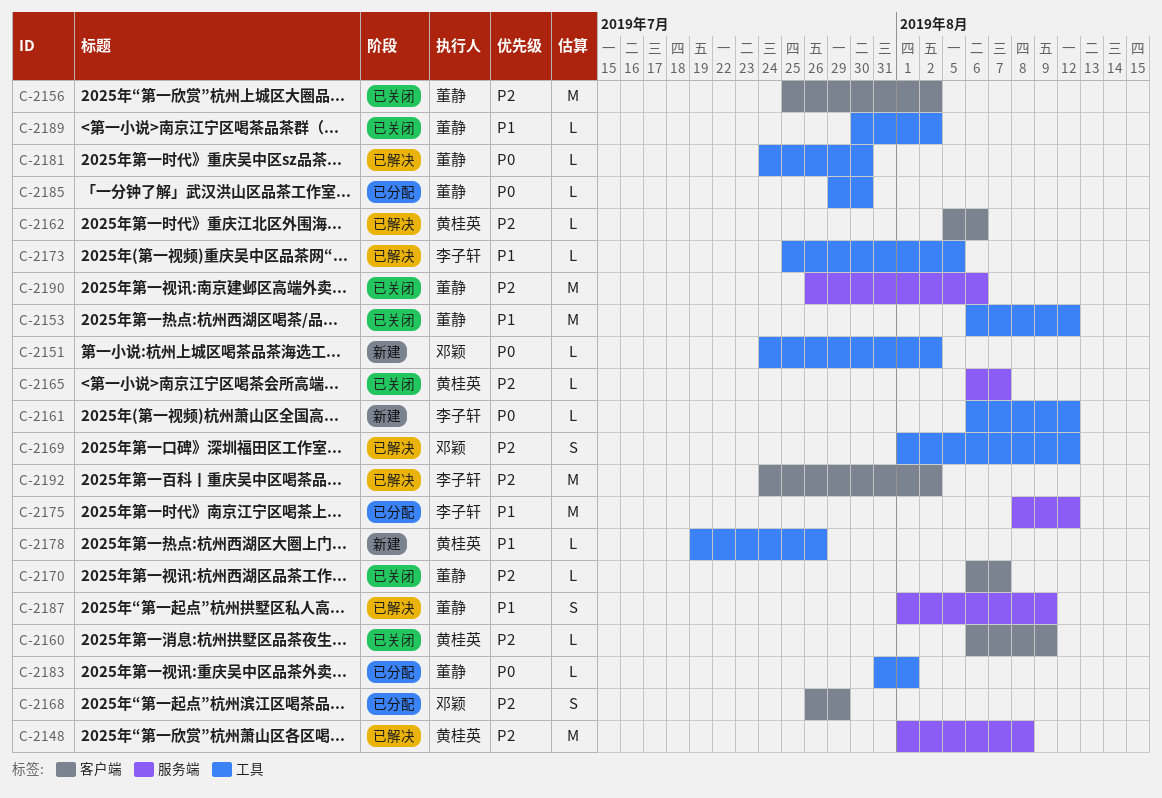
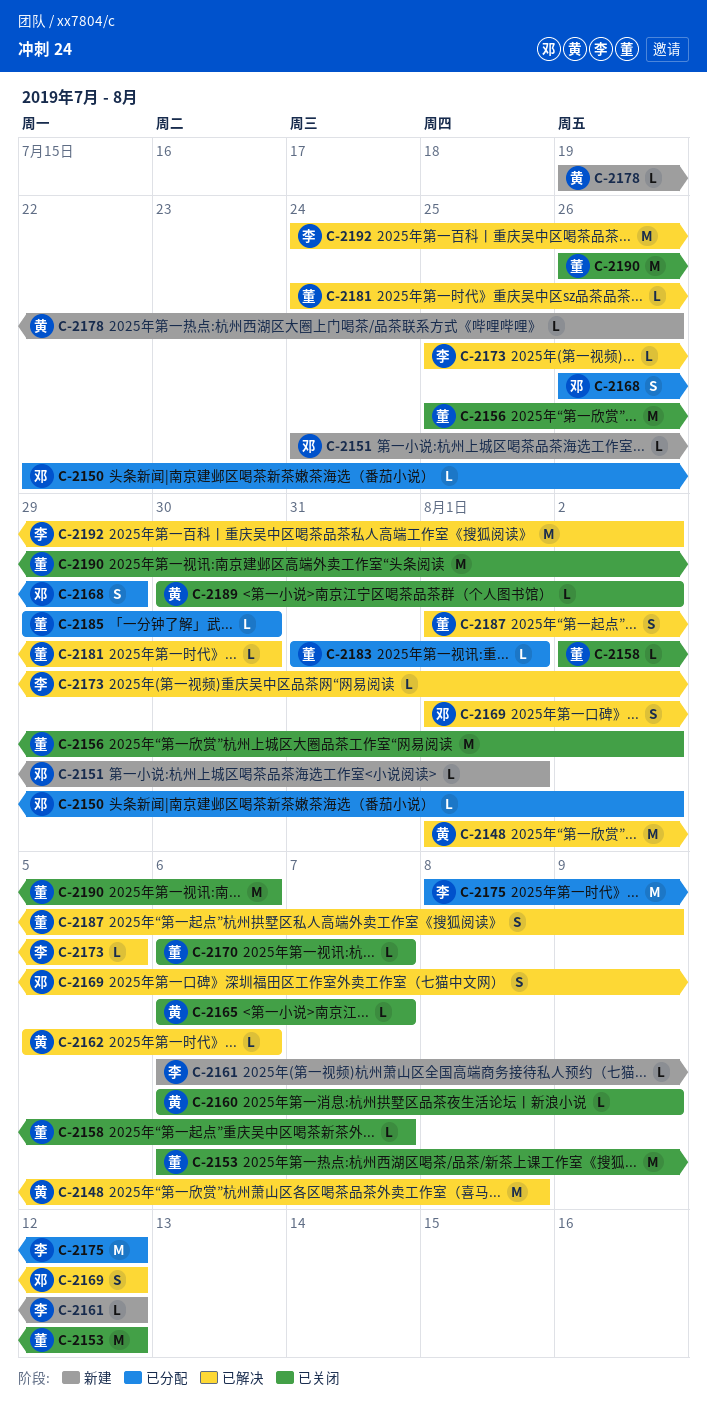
C-2150: none -> present
C-2151, due: Aug 2 -> Aug 1
C-2158: none -> present
C-2189, owner: 董静 -> 黄桂英

